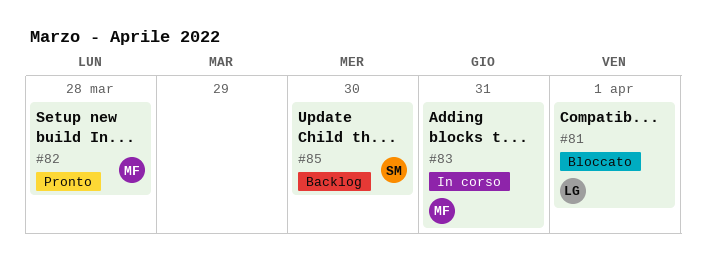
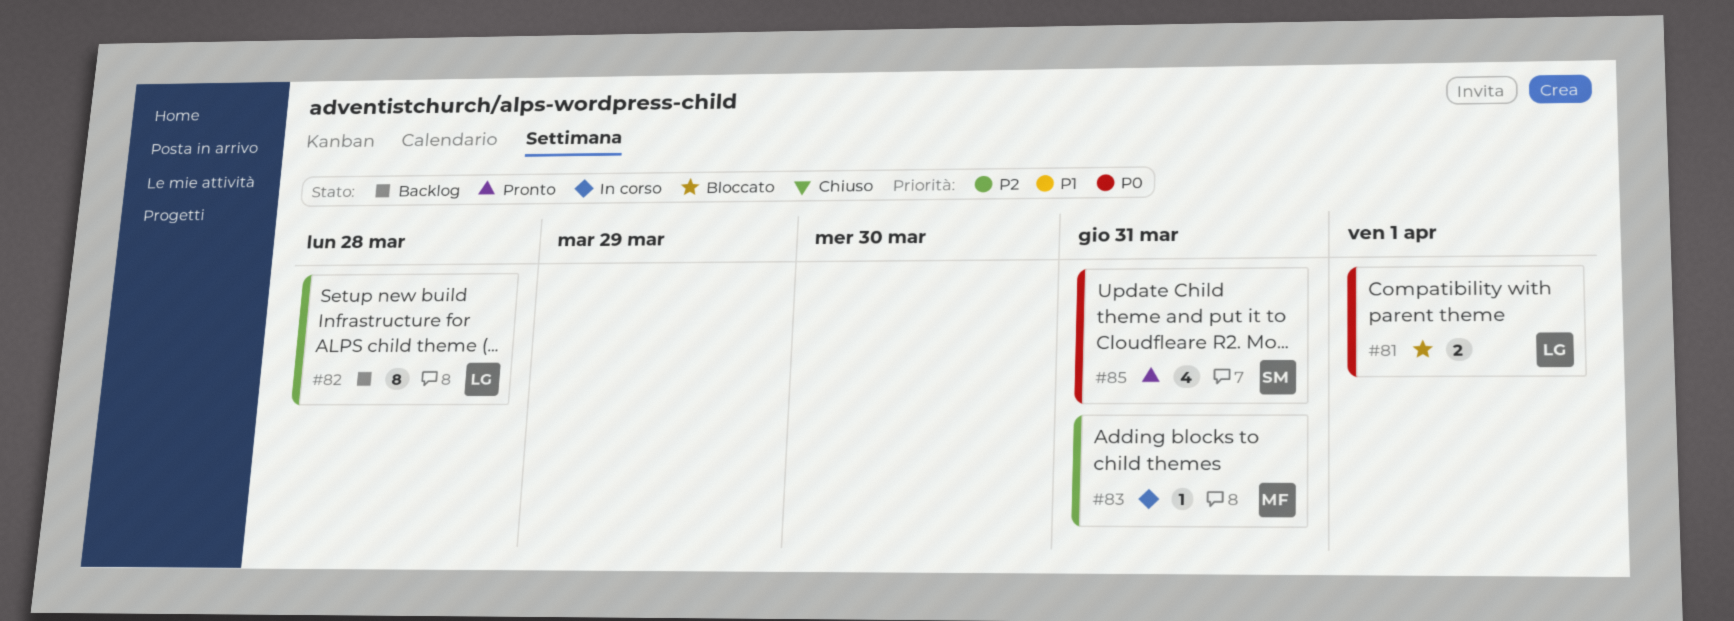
#82, status: Pronto -> Backlog
#82, owner: MF -> LG
#85, status: Backlog -> Pronto
#85, due: Mar 30 -> Mar 31

